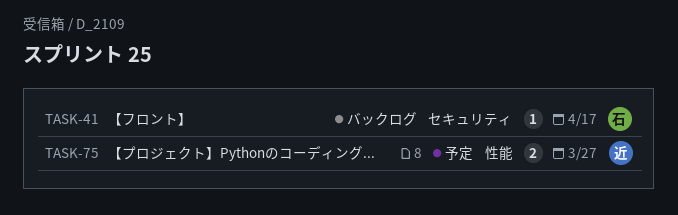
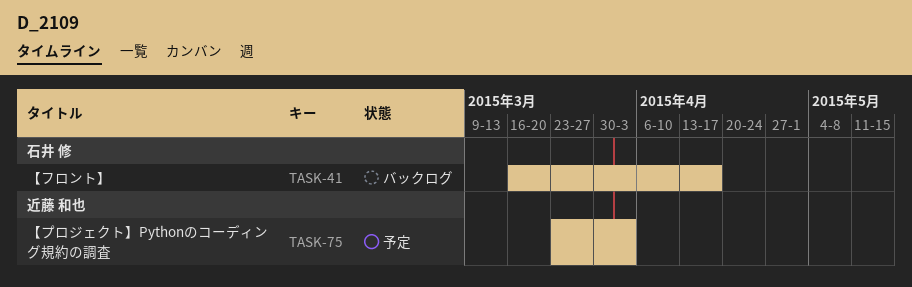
TASK-75, due: Mar 27 -> Apr 3

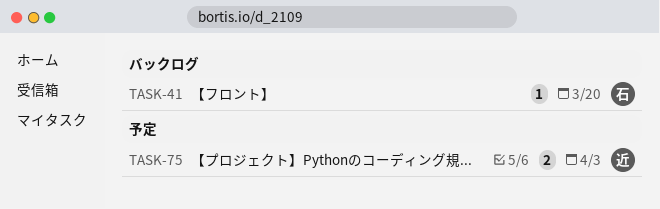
TASK-41, due: Apr 17 -> Mar 20

